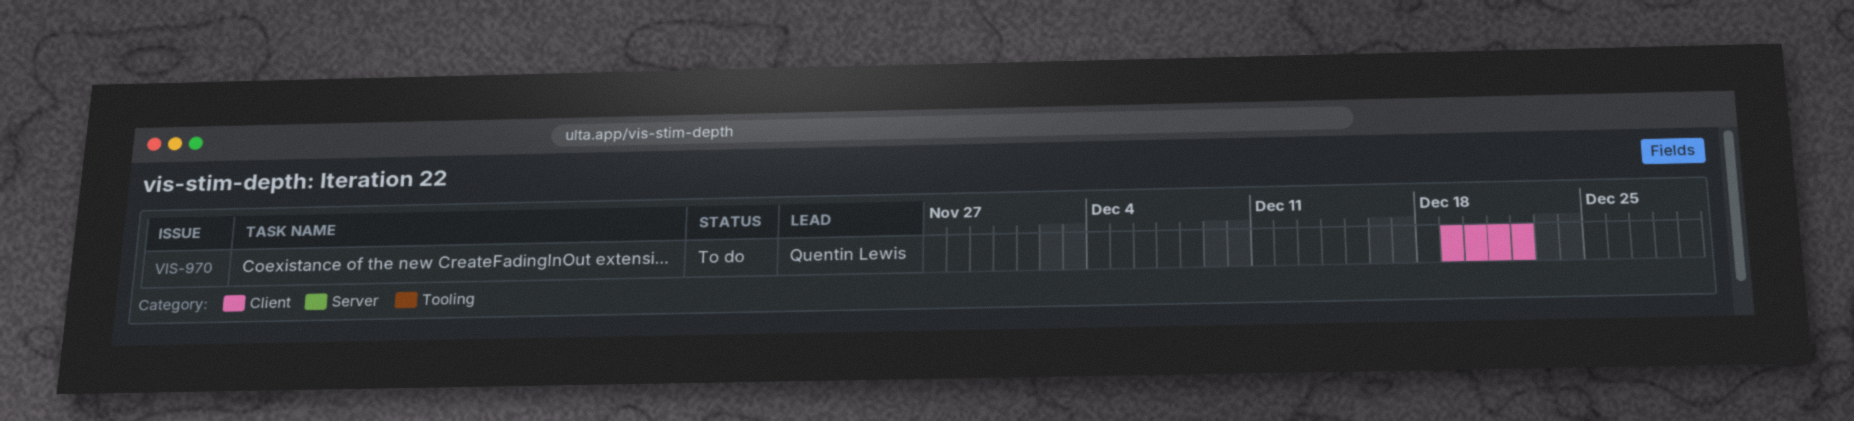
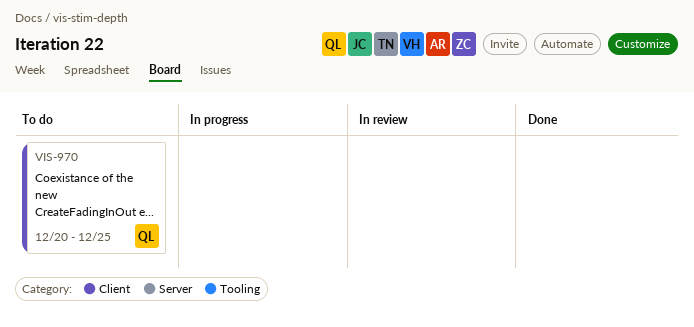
VIS-970, start: Dec 19 -> Dec 20
VIS-970, due: Dec 22 -> Dec 25

